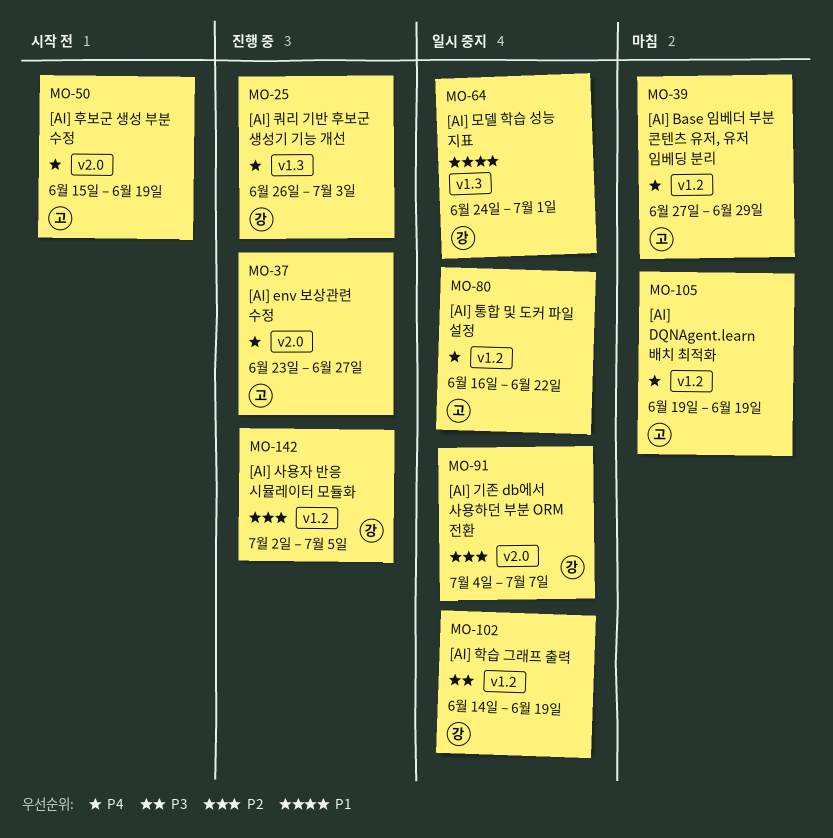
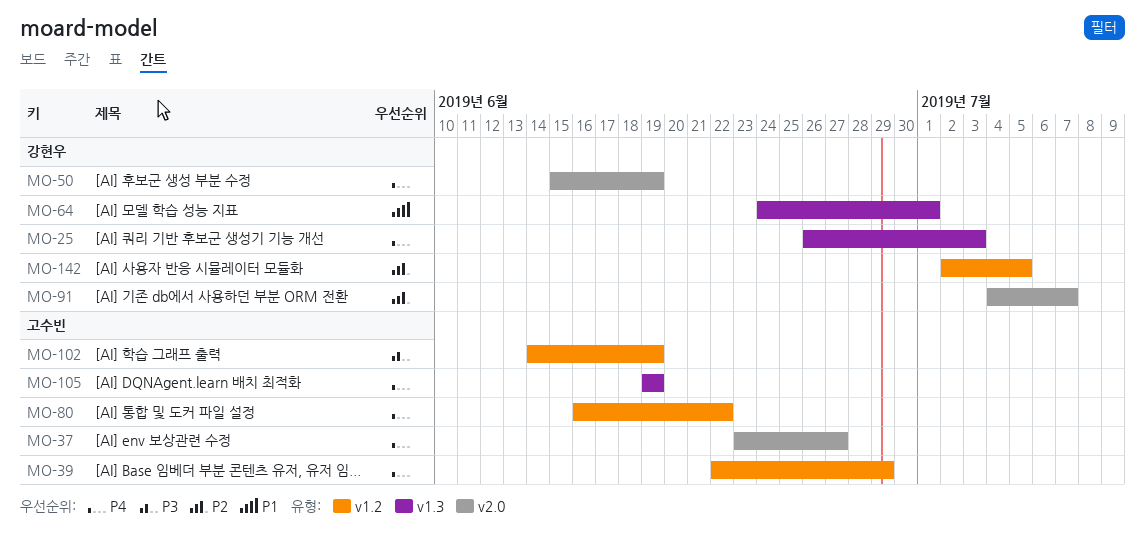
MO-39, start: Jun 27 -> Jun 22
MO-50, owner: 고수빈 -> 강현우
MO-102, owner: 강현우 -> 고수빈
MO-105, label: v1.2 -> v1.3

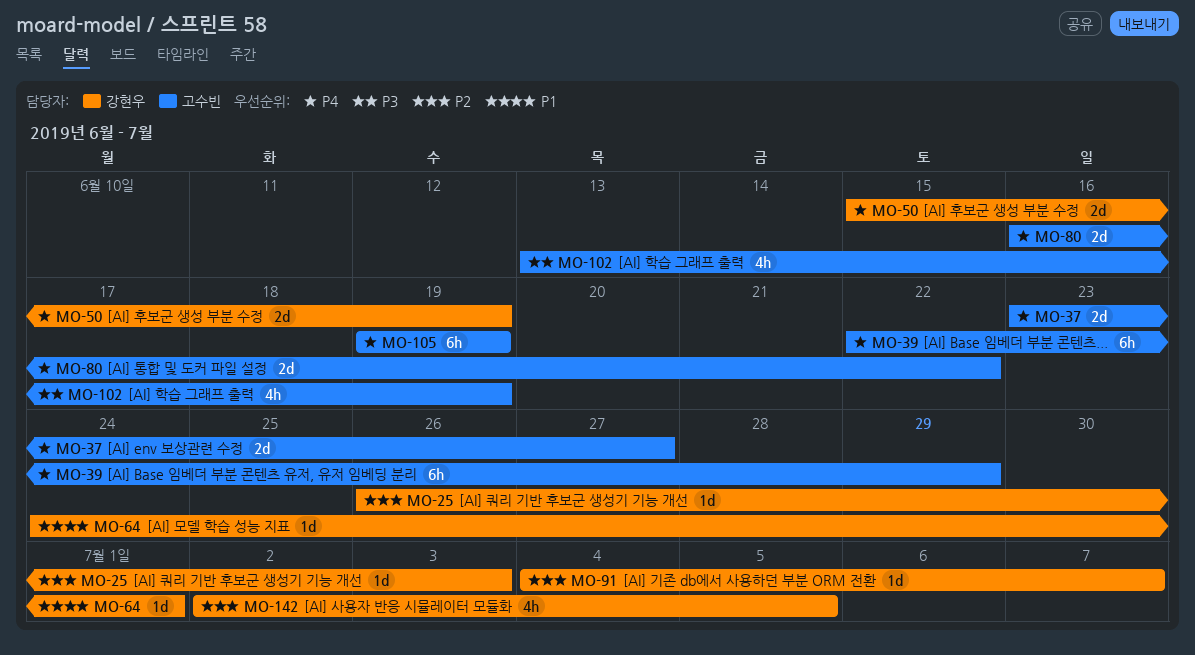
MO-25, priority: P4 -> P2
MO-102, start: Jun 14 -> Jun 13

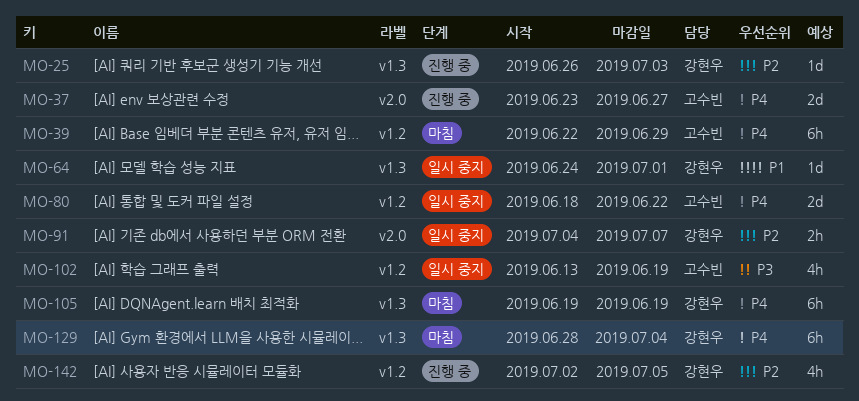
MO-50: present -> none
MO-80, start: Jun 16 -> Jun 18
MO-91, estimate: 1d -> 2h
MO-105, owner: 고수빈 -> 강현우
MO-129: none -> present

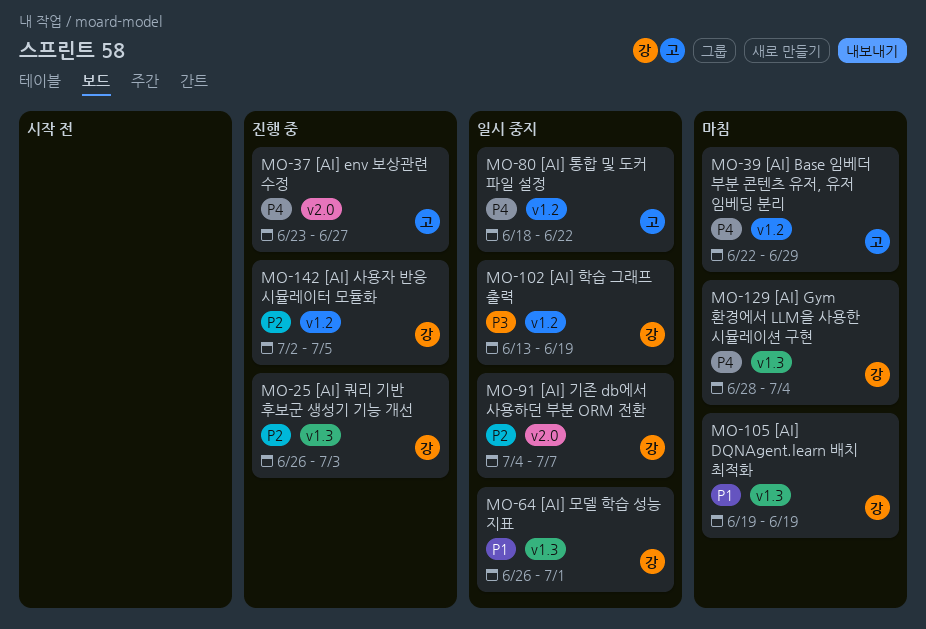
MO-64, start: Jun 24 -> Jun 26
MO-102, owner: 고수빈 -> 강현우
MO-105, priority: P4 -> P1

